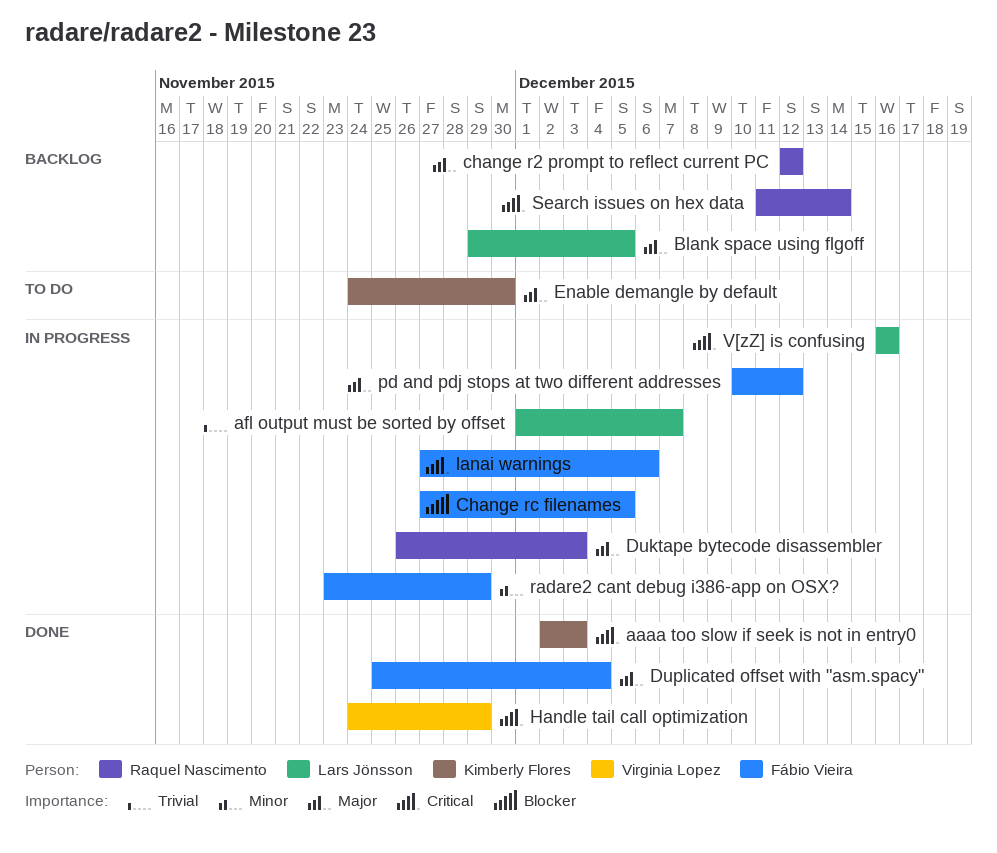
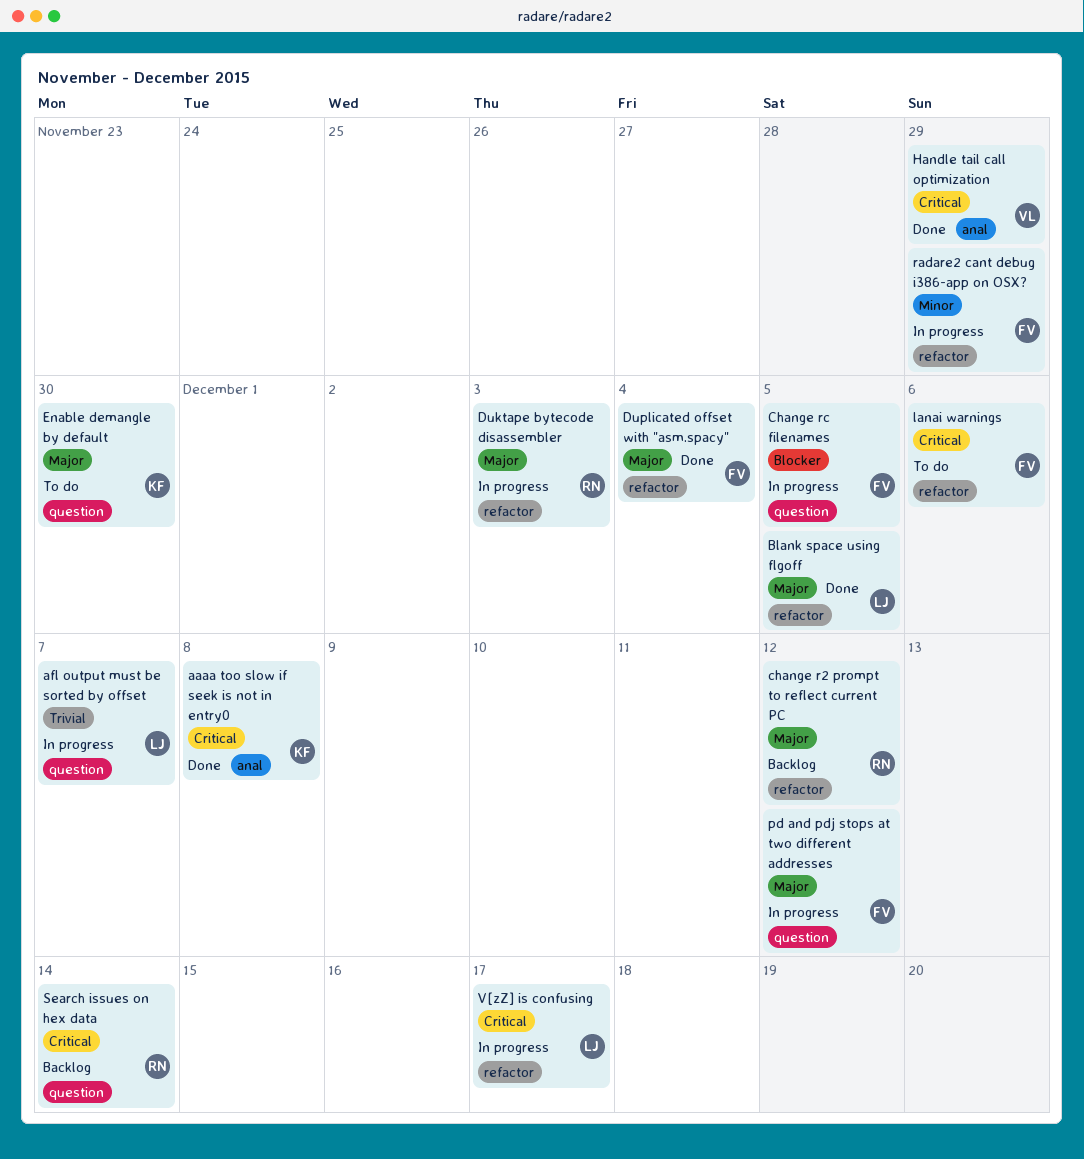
aaaa too slow if seek is not in entry0, due: Dec 3 -> Dec 8
Blank space using flgoff, status: Backlog -> Done
lanai warnings, status: In progress -> To do
V[zZ] is confusing, due: Dec 16 -> Dec 17

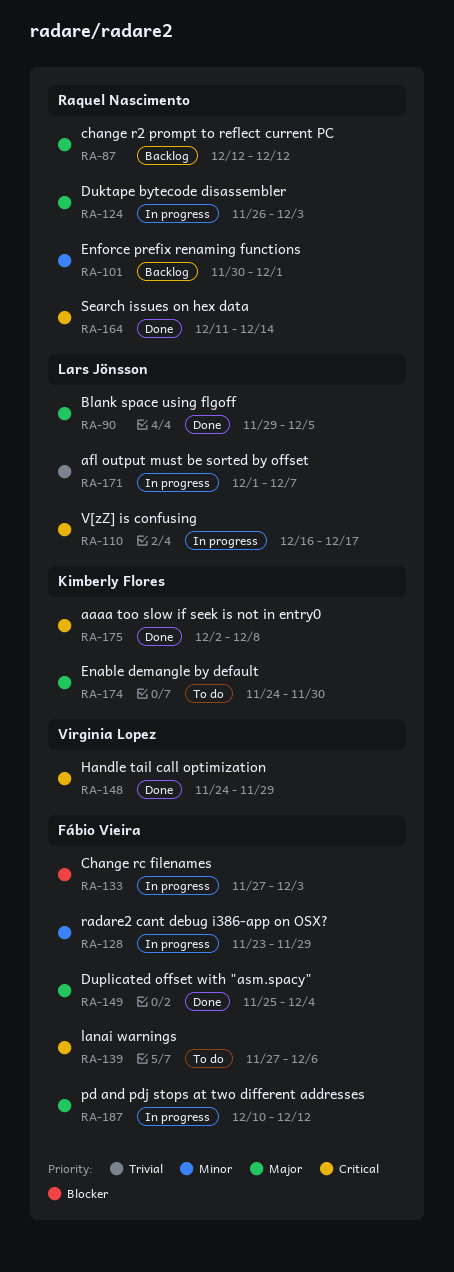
Change rc filenames, due: Dec 5 -> Dec 3
Enforce prefix renaming functions: none -> present
Search issues on hex data, status: Backlog -> Done

